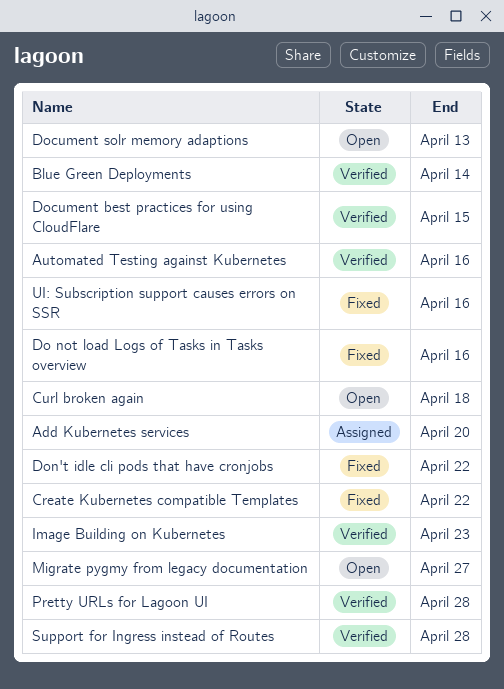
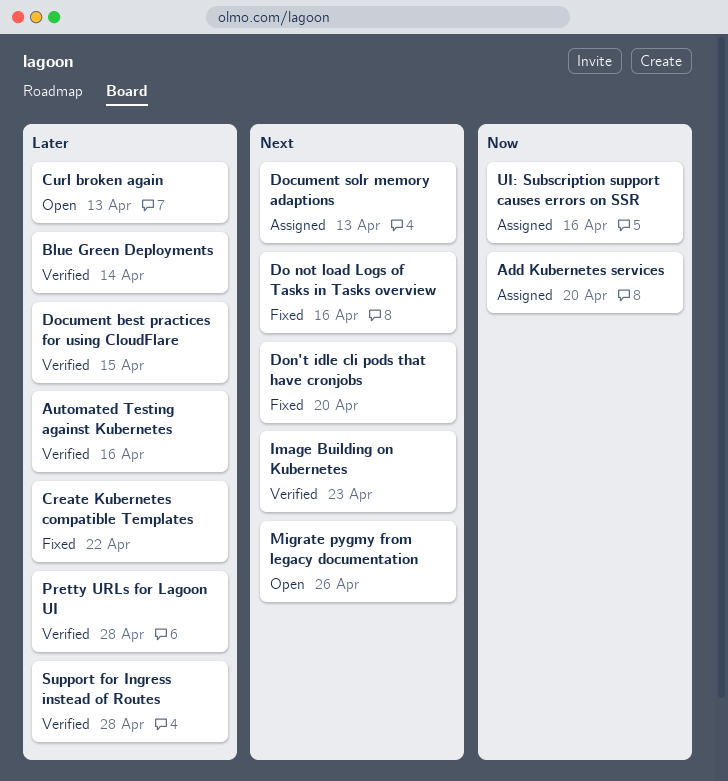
Curl broken again, due: Apr 18 -> Apr 13
Document solr memory adaptions, status: Open -> Assigned
Don't idle cli pods that have cronjobs, due: Apr 22 -> Apr 20
Migrate pygmy from legacy documentation, due: Apr 27 -> Apr 26
UI: Subscription support causes errors on SSR, status: Fixed -> Assigned

